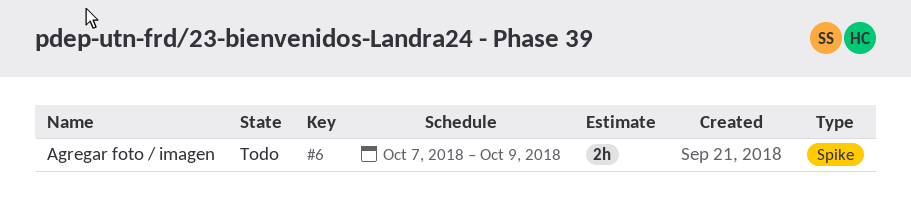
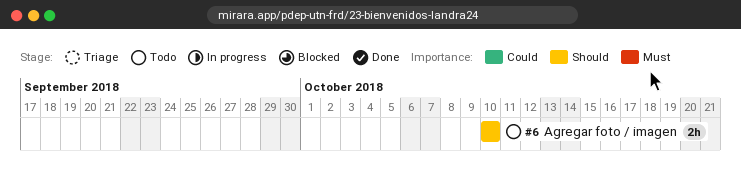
#6, start: Oct 7 -> Oct 10
#6, due: Oct 9 -> Oct 10

